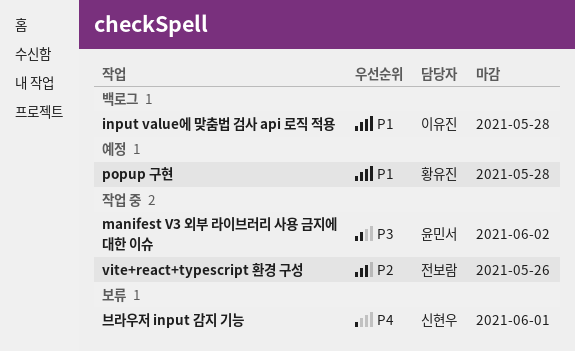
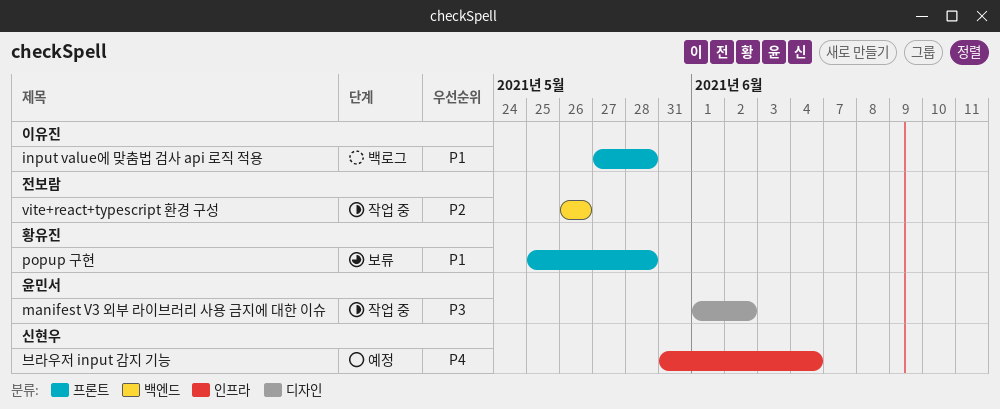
popup 구현, status: 예정 -> 보류
브라우저 input 감지 기능, status: 보류 -> 예정
브라우저 input 감지 기능, due: Jun 1 -> Jun 4

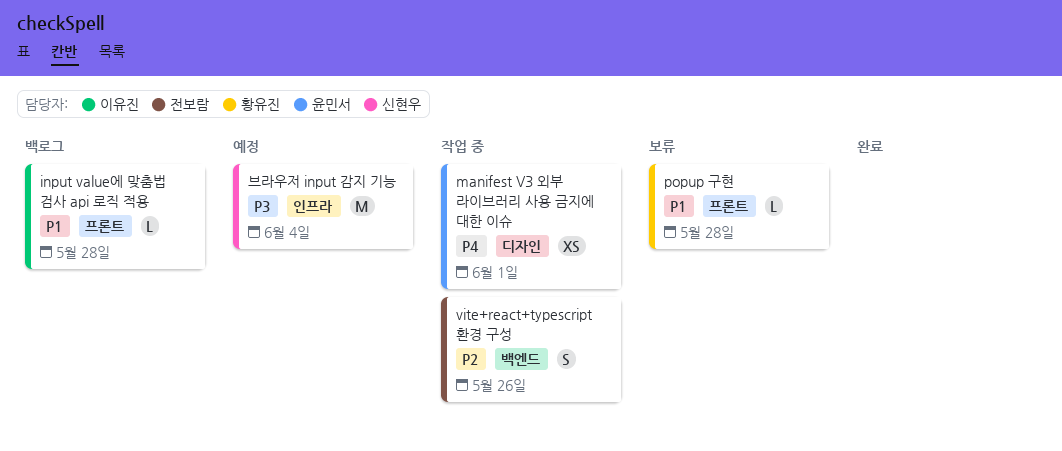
manifest V3 외부 라이브러리 사용 금지에 대한 이슈, priority: P3 -> P4
manifest V3 외부 라이브러리 사용 금지에 대한 이슈, due: Jun 2 -> Jun 1
브라우저 input 감지 기능, priority: P4 -> P3

